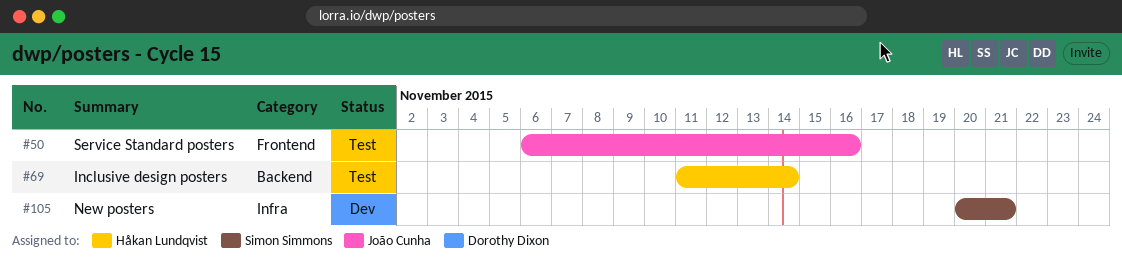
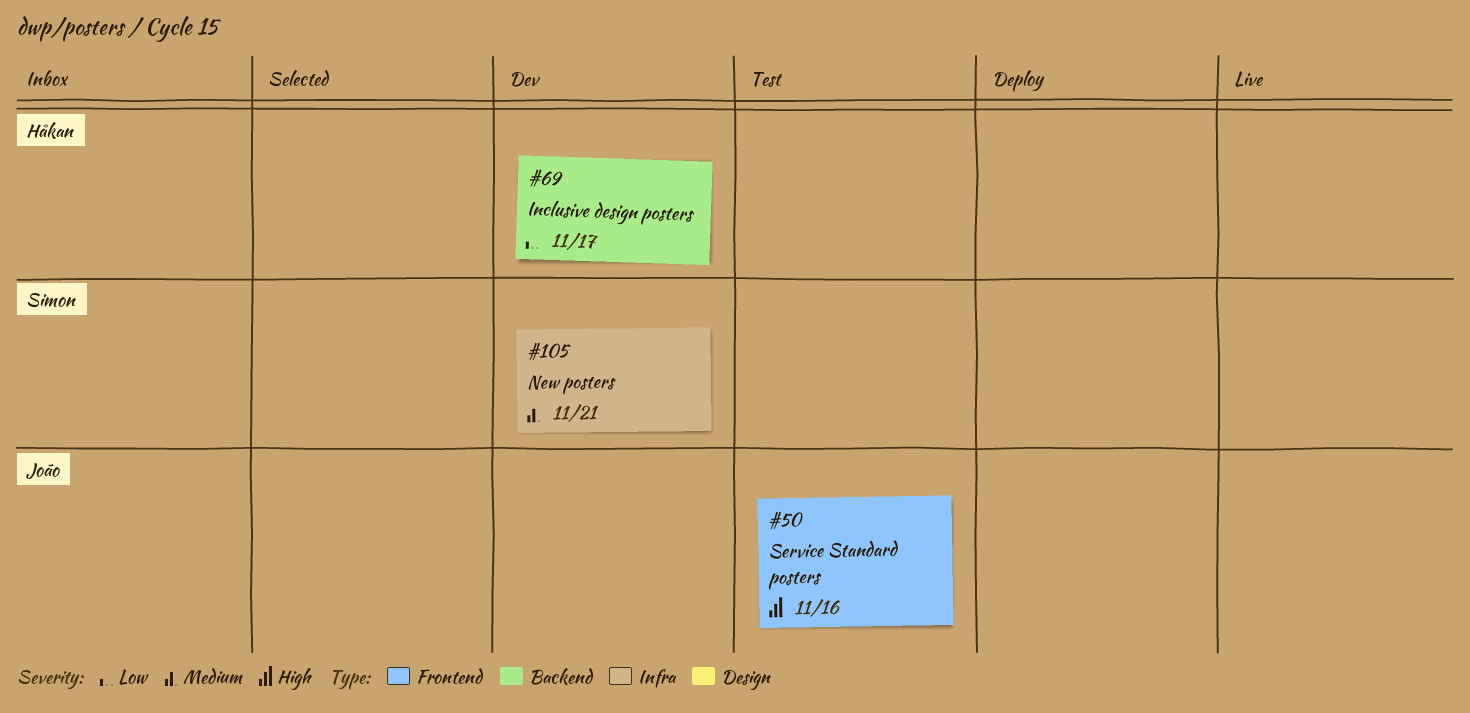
#69, status: Test -> Dev
#69, due: Nov 14 -> Nov 17

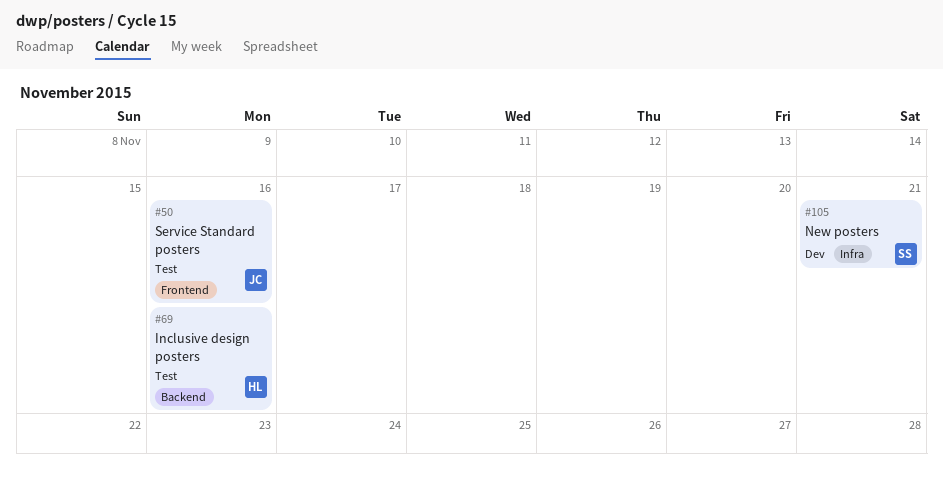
#69, status: Dev -> Test
#69, due: Nov 17 -> Nov 16

